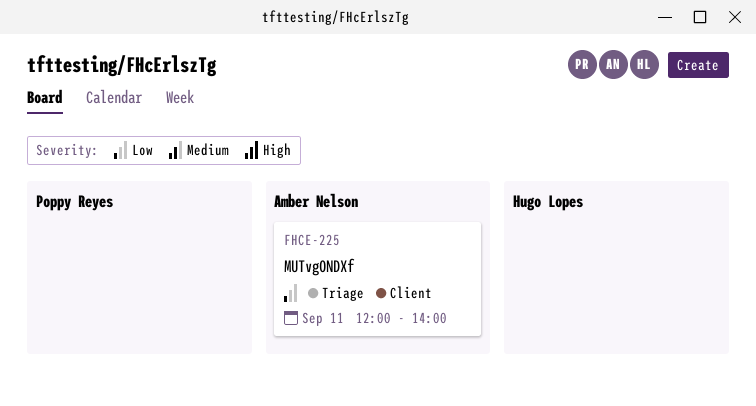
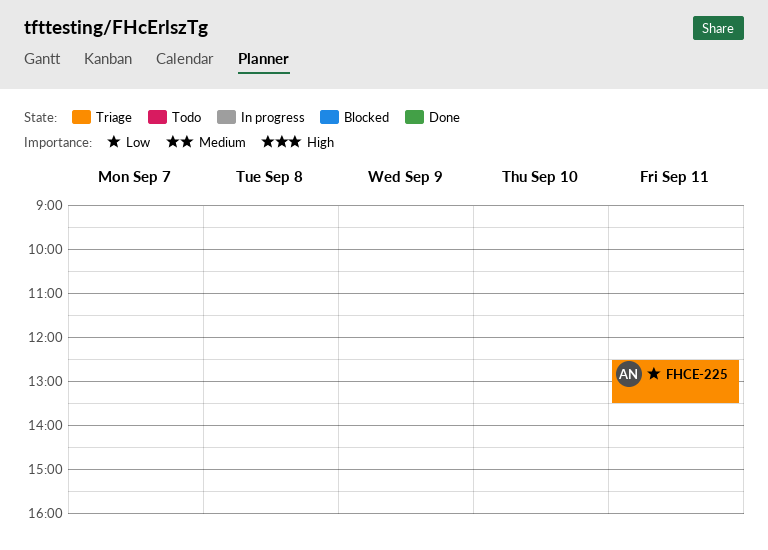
FHCE-225, begins: 12:00 -> 12:30
FHCE-225, ends: 14:00 -> 13:30

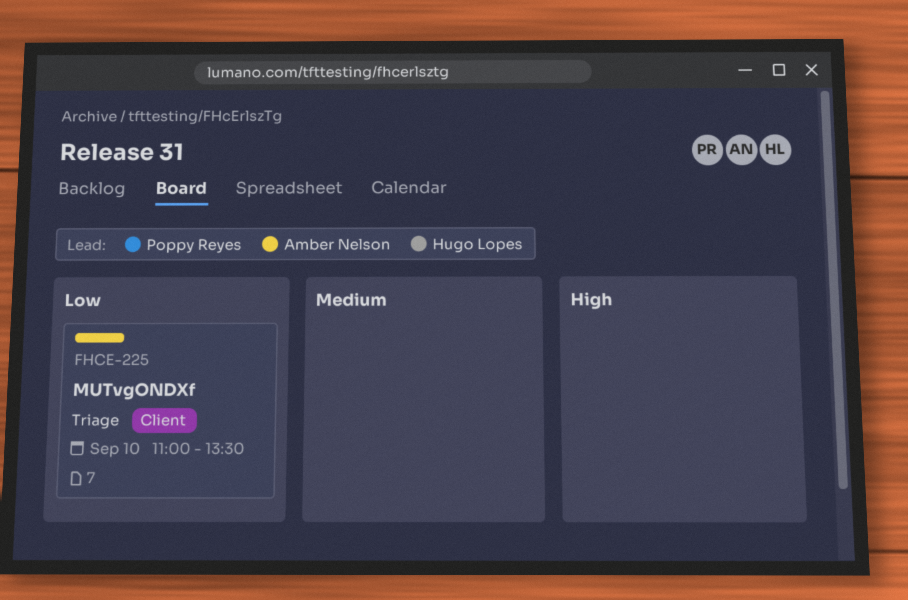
FHCE-225, day: Sep 11 -> Sep 10
FHCE-225, begins: 12:30 -> 11:00

